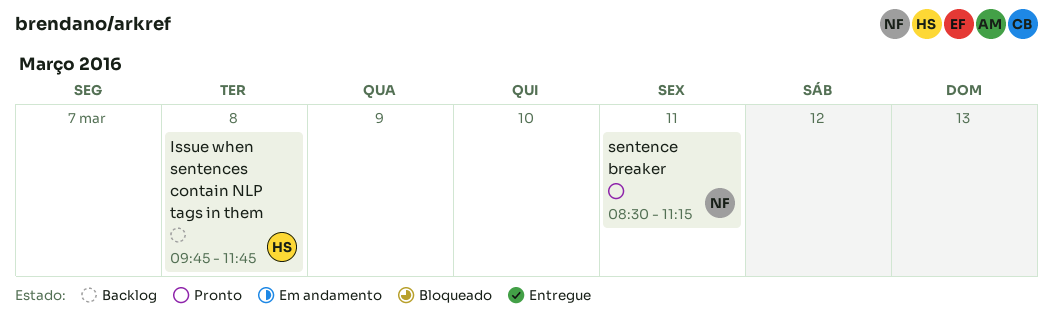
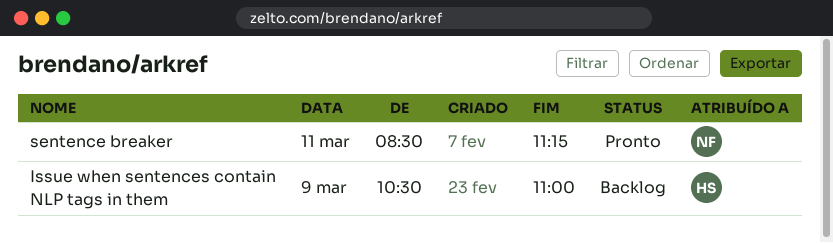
Issue when sentences contain NLP tags in them, day: Mar 8 -> Mar 9
Issue when sentences contain NLP tags in them, begins: 09:45 -> 10:30
Issue when sentences contain NLP tags in them, ends: 11:45 -> 11:00

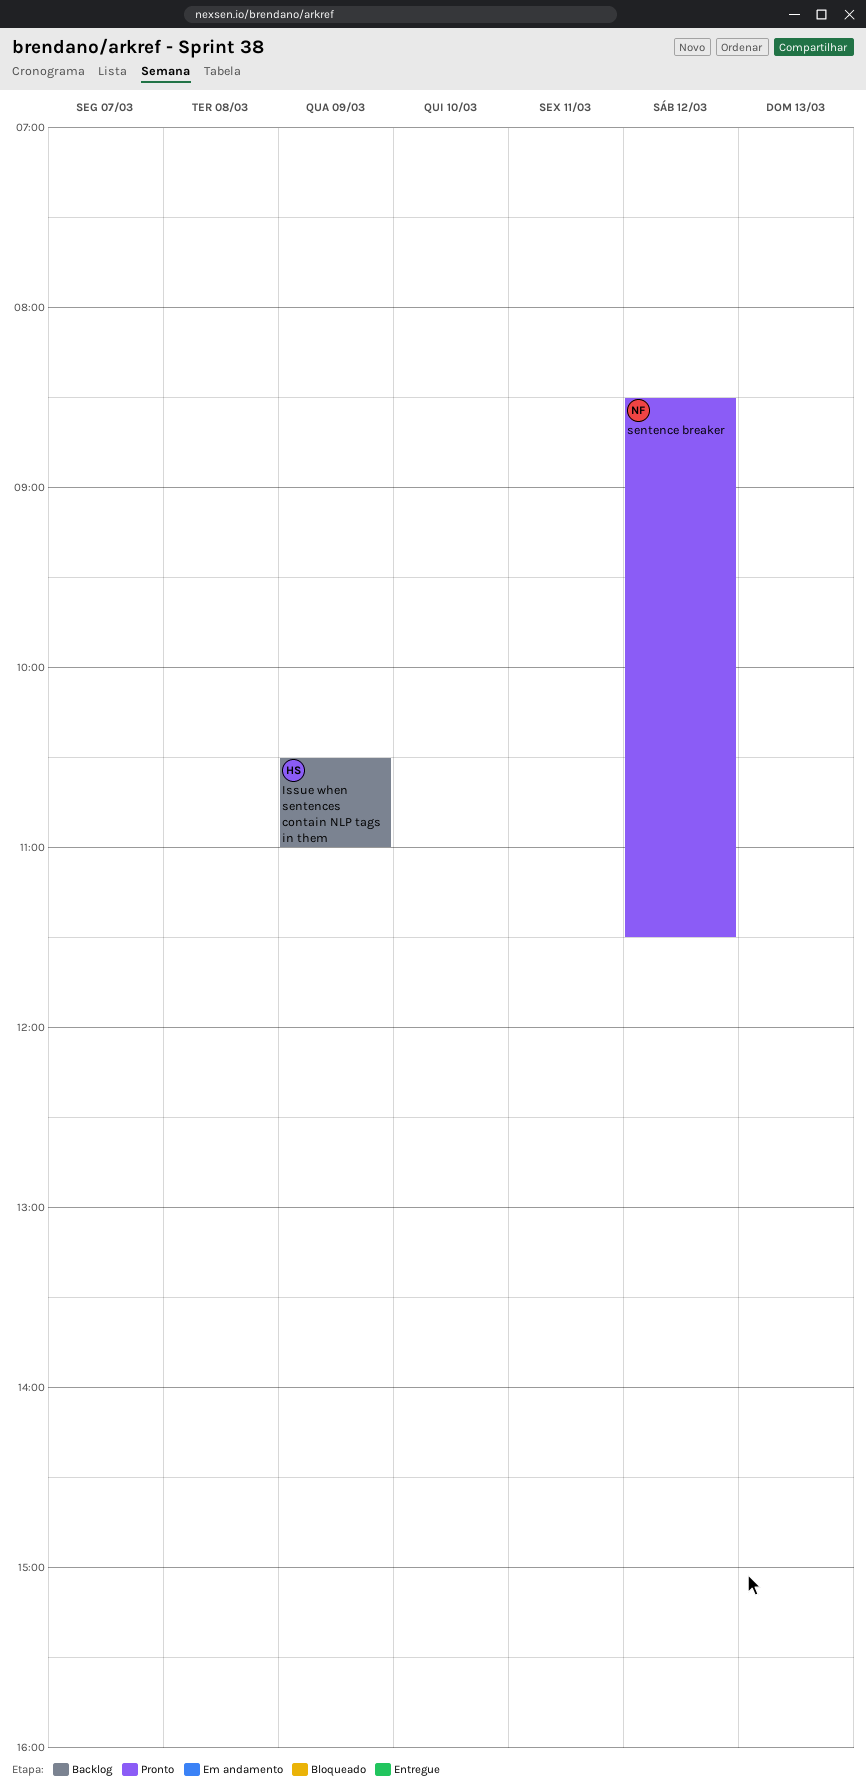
sentence breaker, day: Mar 11 -> Mar 12
sentence breaker, ends: 11:15 -> 11:30

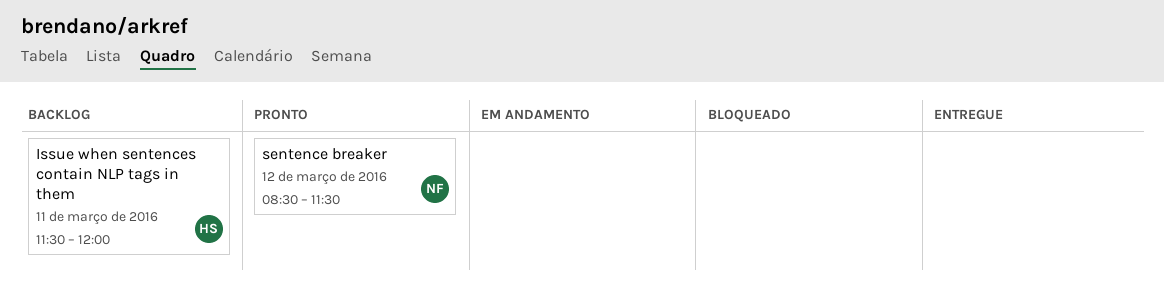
Issue when sentences contain NLP tags in them, day: Mar 9 -> Mar 11
Issue when sentences contain NLP tags in them, begins: 10:30 -> 11:30
Issue when sentences contain NLP tags in them, ends: 11:00 -> 12:00

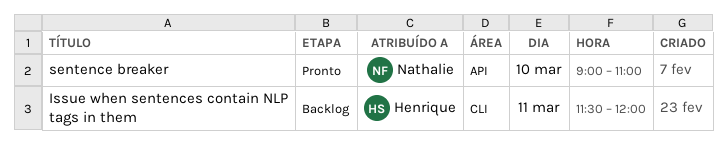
sentence breaker, day: Mar 12 -> Mar 10
sentence breaker, begins: 08:30 -> 09:00
sentence breaker, ends: 11:30 -> 11:00

